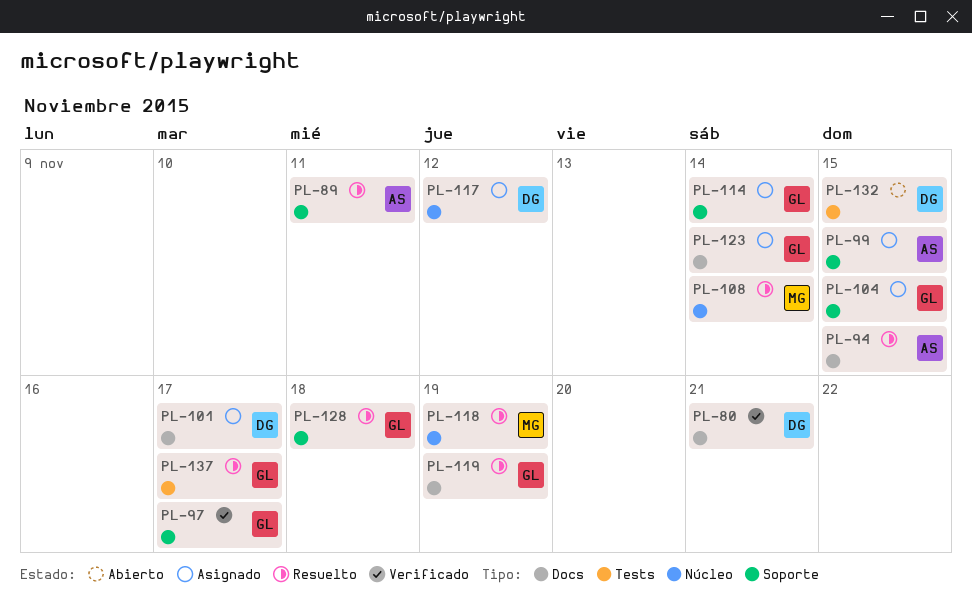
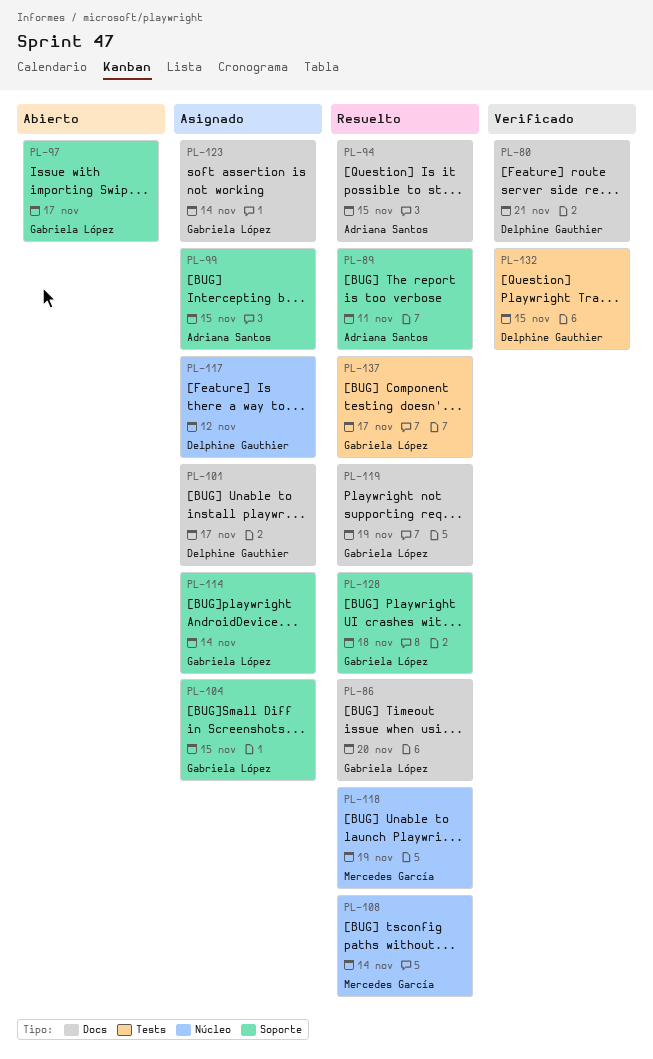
PL-86: none -> present
PL-97, status: Verificado -> Abierto
PL-132, status: Abierto -> Verificado

